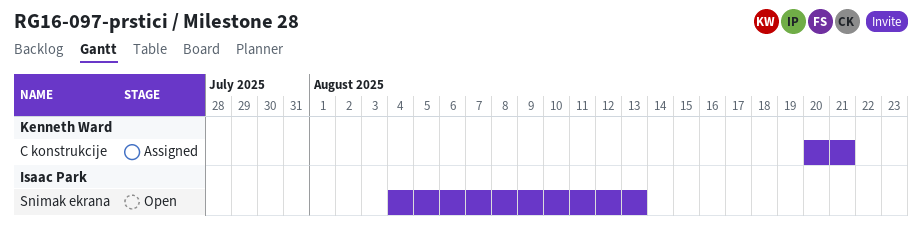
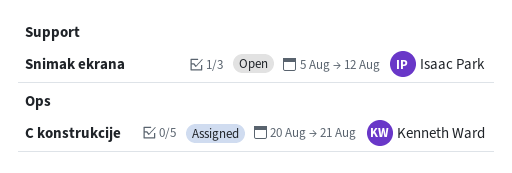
Snimak ekrana, start: Aug 4 -> Aug 5
Snimak ekrana, due: Aug 13 -> Aug 12

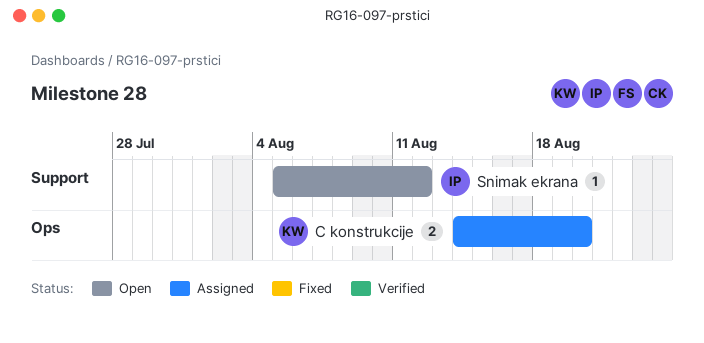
C konstrukcije, start: Aug 20 -> Aug 14
C konstrukcije, due: Aug 21 -> Aug 20

